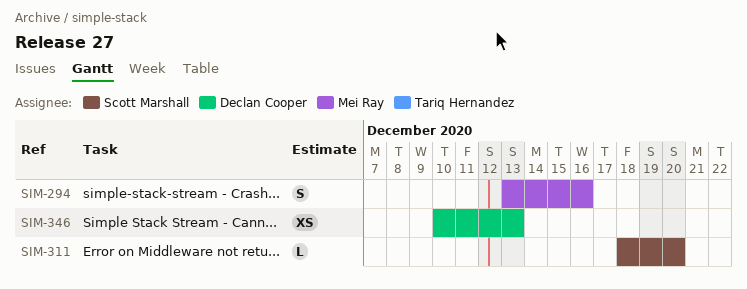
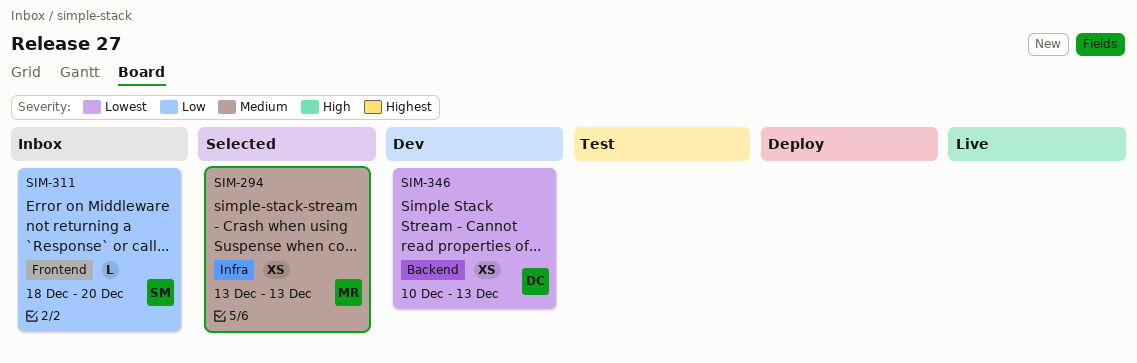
SIM-294, estimate: S -> XS
SIM-294, due: Dec 16 -> Dec 13

